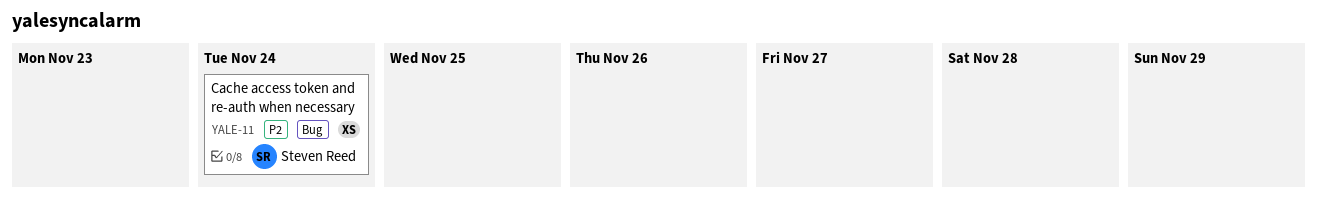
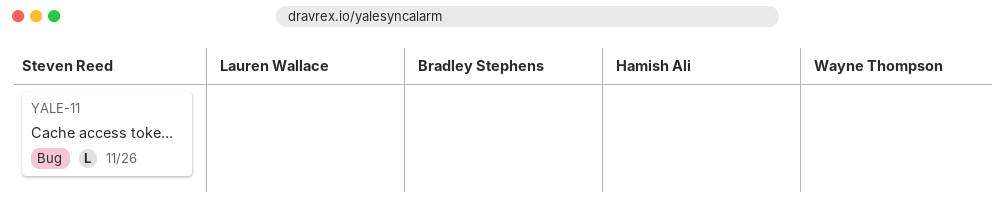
YALE-11, estimate: XS -> L
YALE-11, due: Nov 24 -> Nov 26

